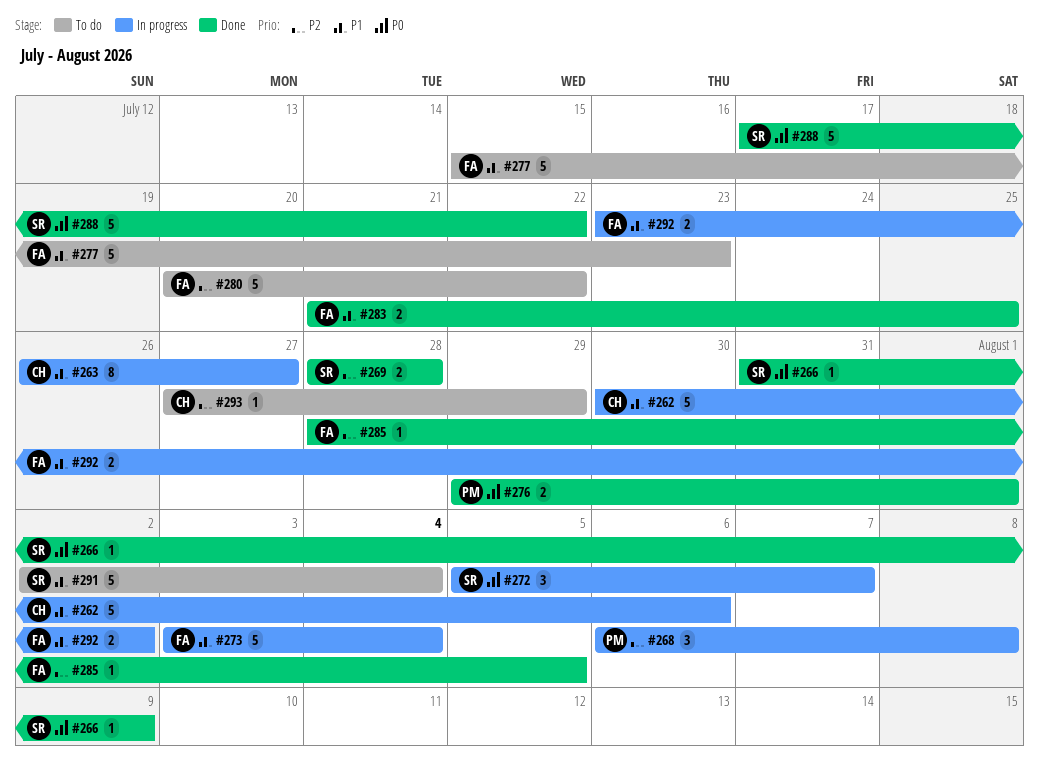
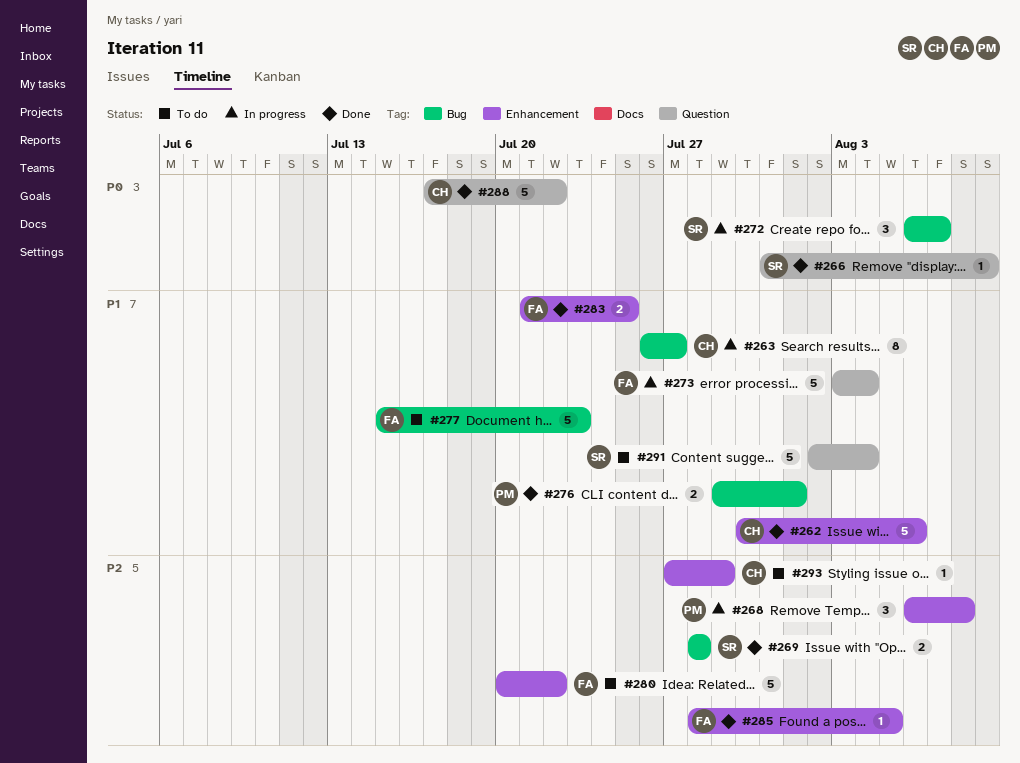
#262, status: In progress -> Done
#272, start: Aug 5 -> Aug 6
#276, priority: P0 -> P1
#288, owner: SR -> CH
#292: present -> none

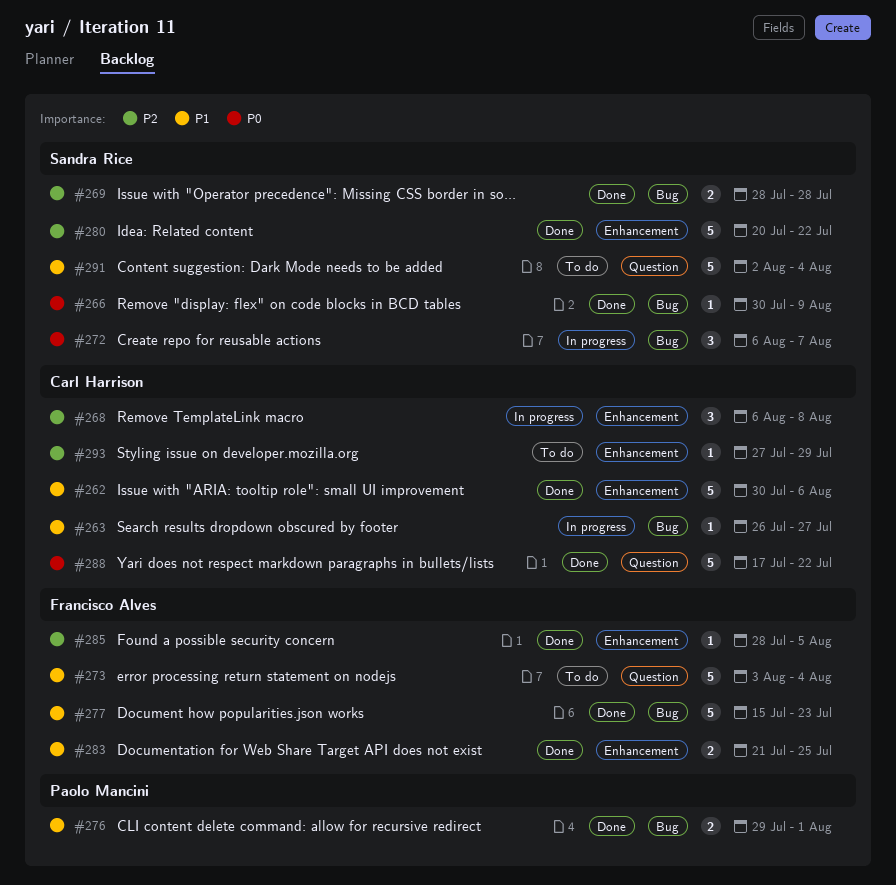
#263, estimate: 8 -> 1
#266, label: Question -> Bug
#266, start: Jul 31 -> Jul 30
#268, owner: Paolo Mancini -> Carl Harrison
#273, status: In progress -> To do
#277, status: To do -> Done
#280, status: To do -> Done
#280, owner: Francisco Alves -> Sandra Rice

